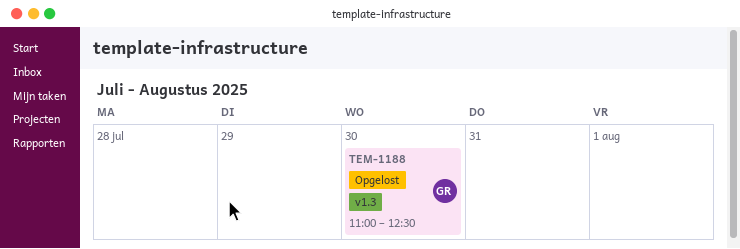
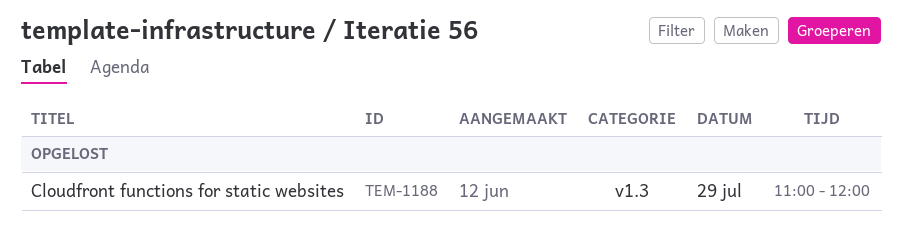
TEM-1188, day: Jul 30 -> Jul 29
TEM-1188, ends: 12:30 -> 12:00

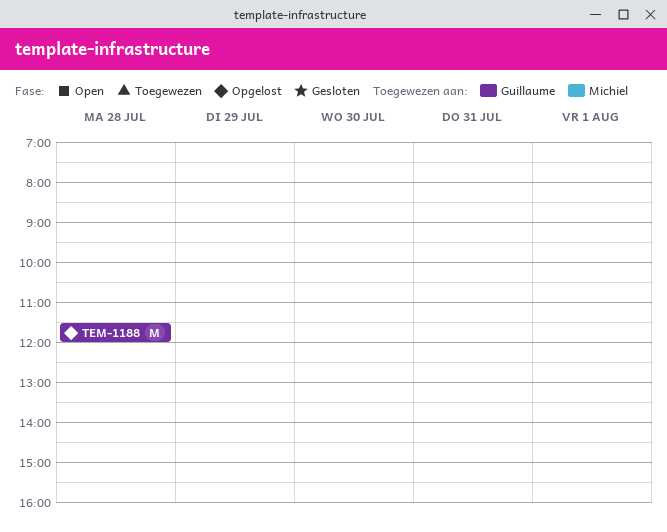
TEM-1188, day: Jul 29 -> Jul 28
TEM-1188, begins: 11:00 -> 11:30

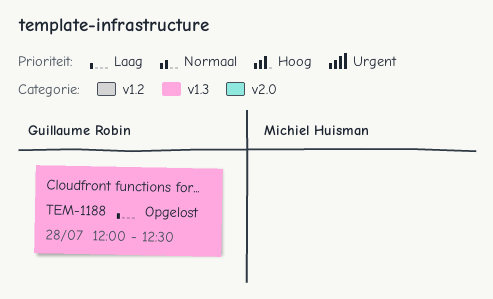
TEM-1188, begins: 11:30 -> 12:00
TEM-1188, ends: 12:00 -> 12:30

